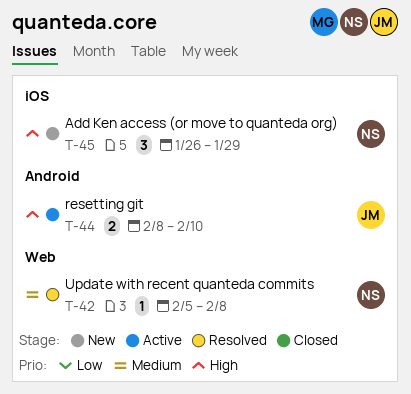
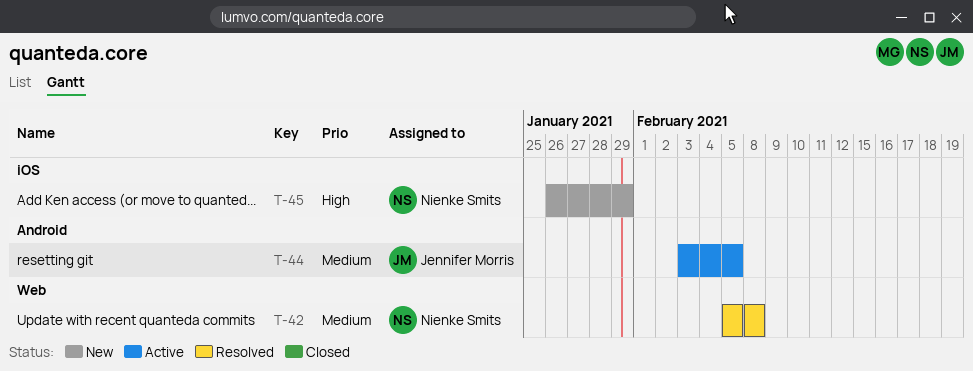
T-44, priority: High -> Medium
T-44, start: Feb 8 -> Feb 3
T-44, due: Feb 10 -> Feb 5

